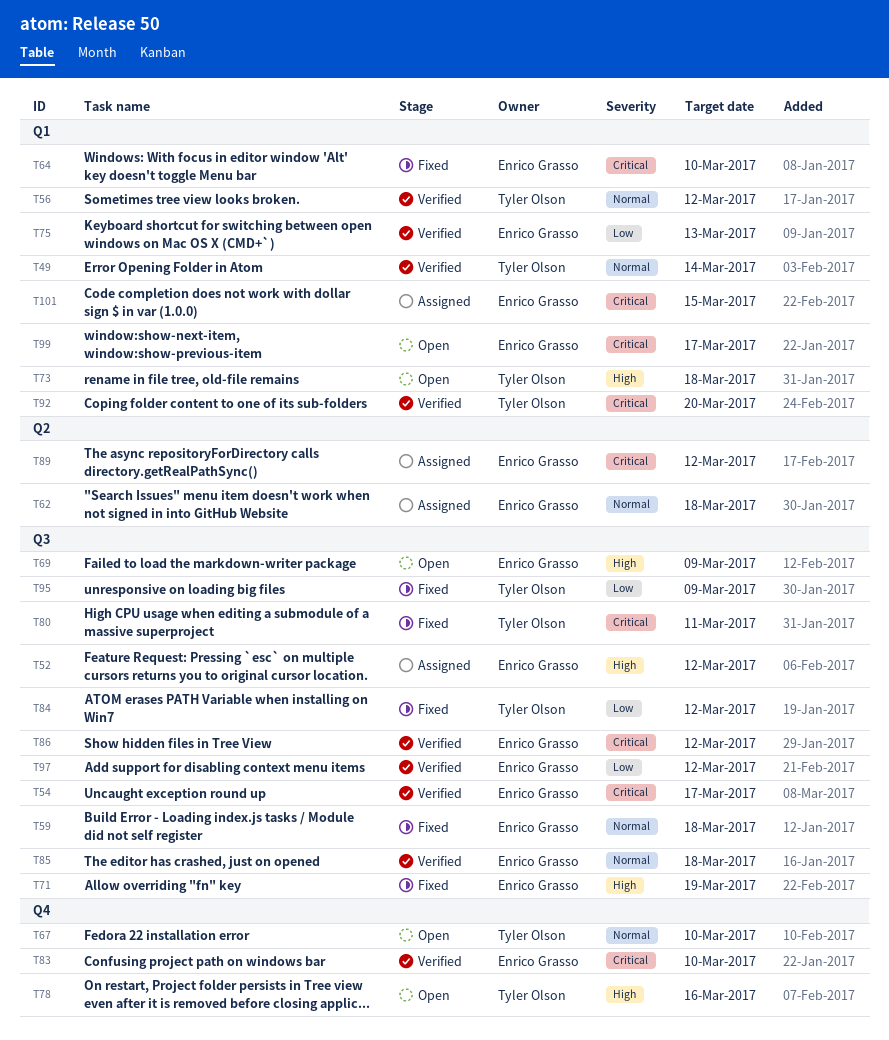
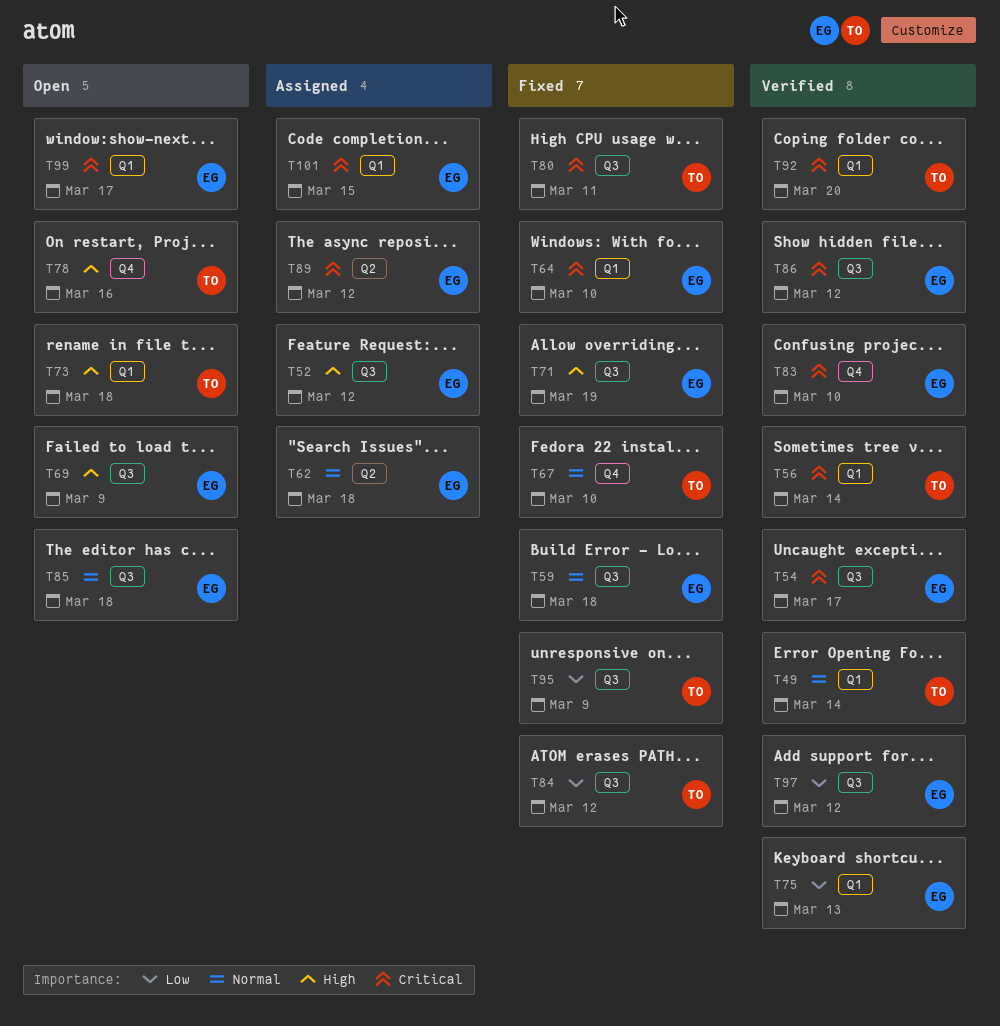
T56, priority: Normal -> Critical
T56, due: Mar 12 -> Mar 14
T67, status: Open -> Fixed
T85, status: Verified -> Open

